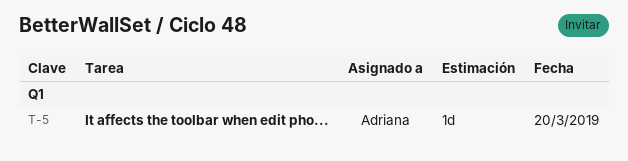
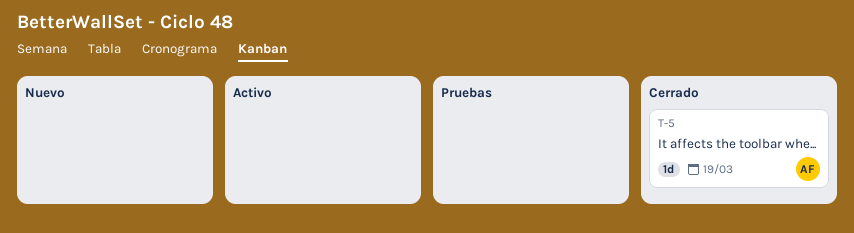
T-5, day: Mar 20 -> Mar 19

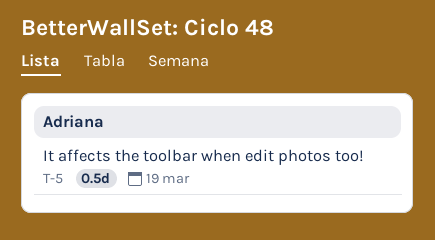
T-5, estimate: 1d -> 0.5d

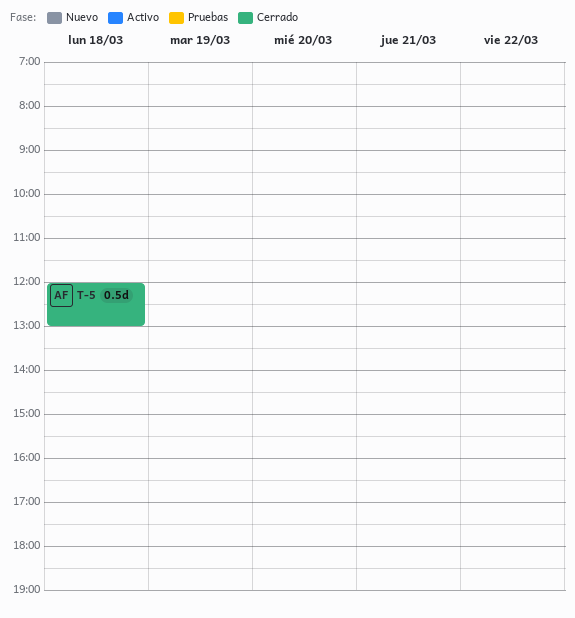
T-5, day: Mar 19 -> Mar 18

